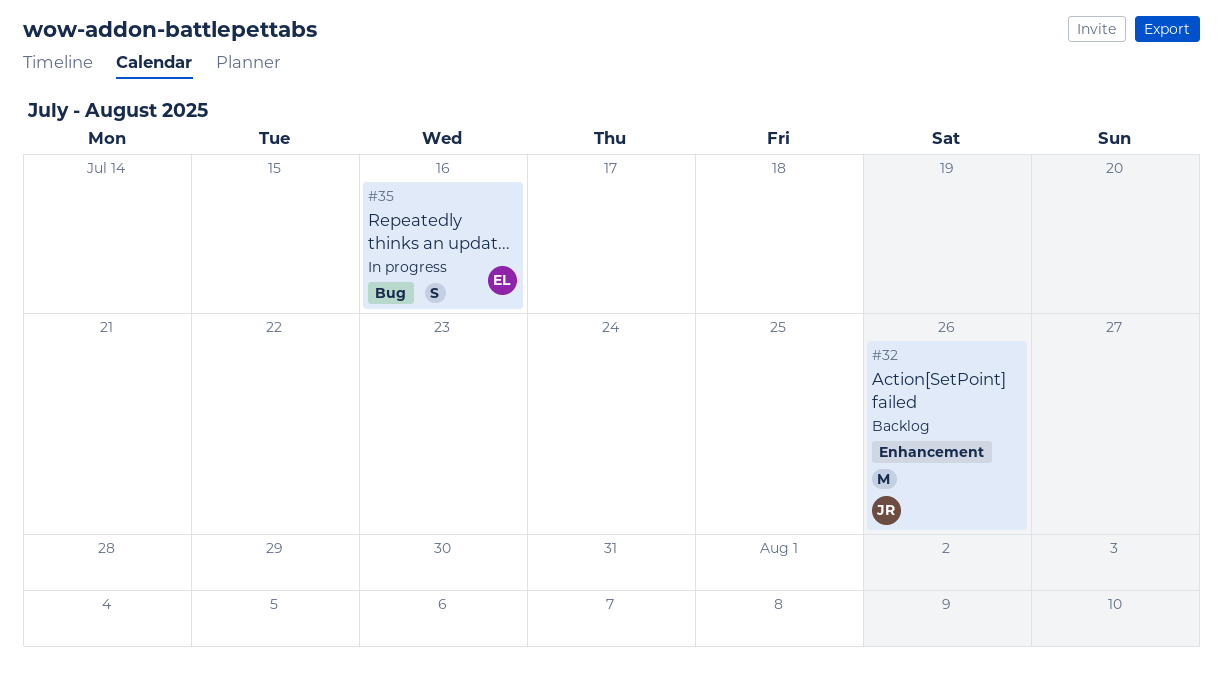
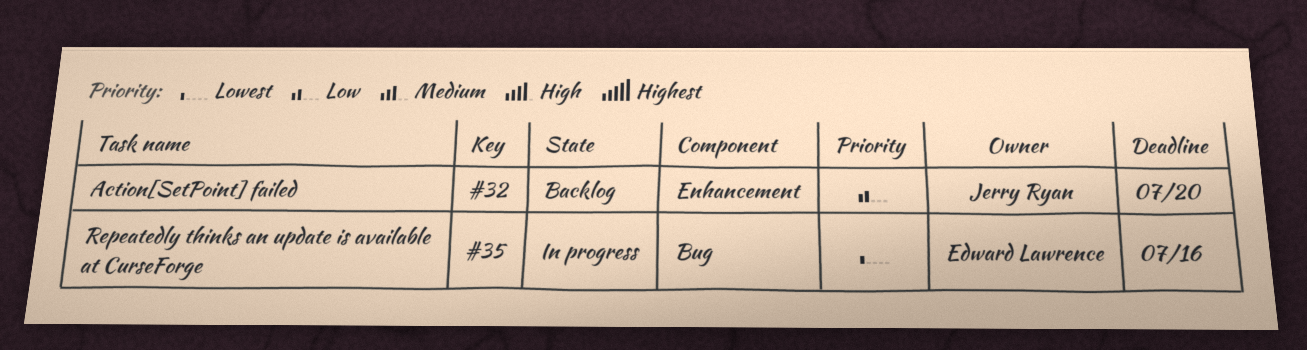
#32, due: Jul 26 -> Jul 20

